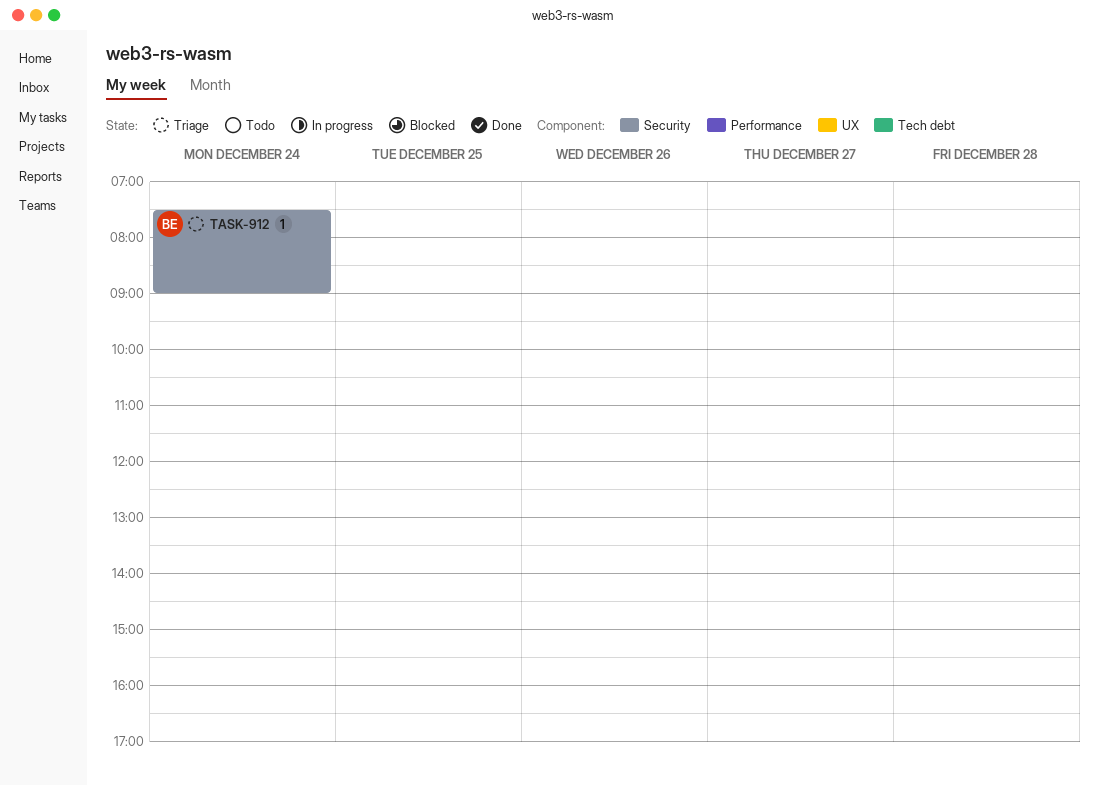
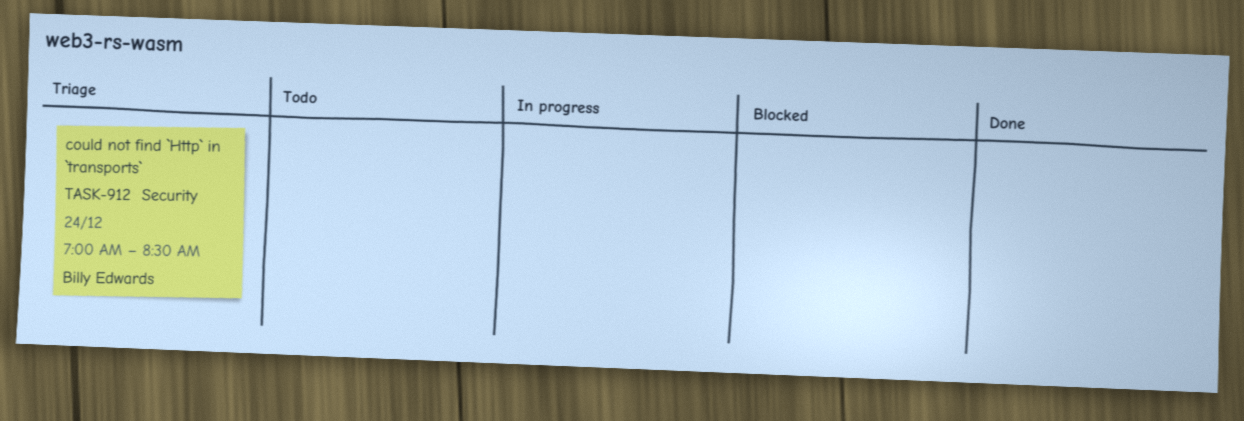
TASK-912, begins: 07:30 -> 07:00
TASK-912, ends: 09:00 -> 08:30

